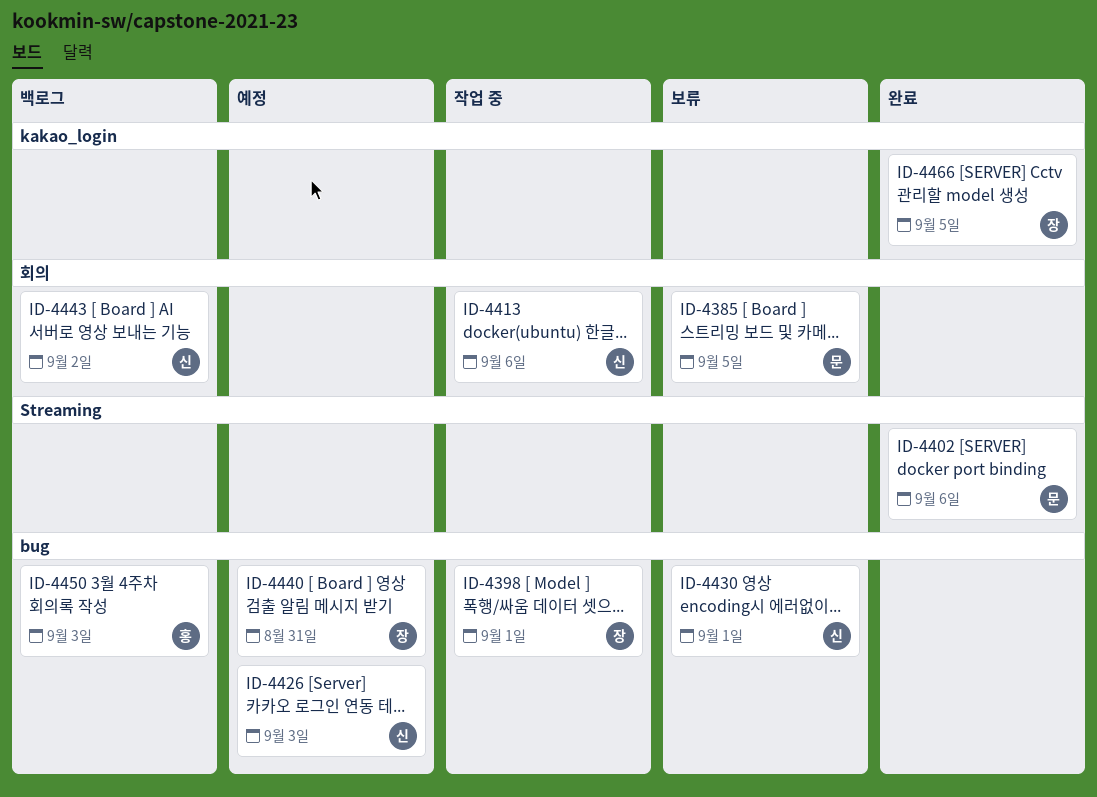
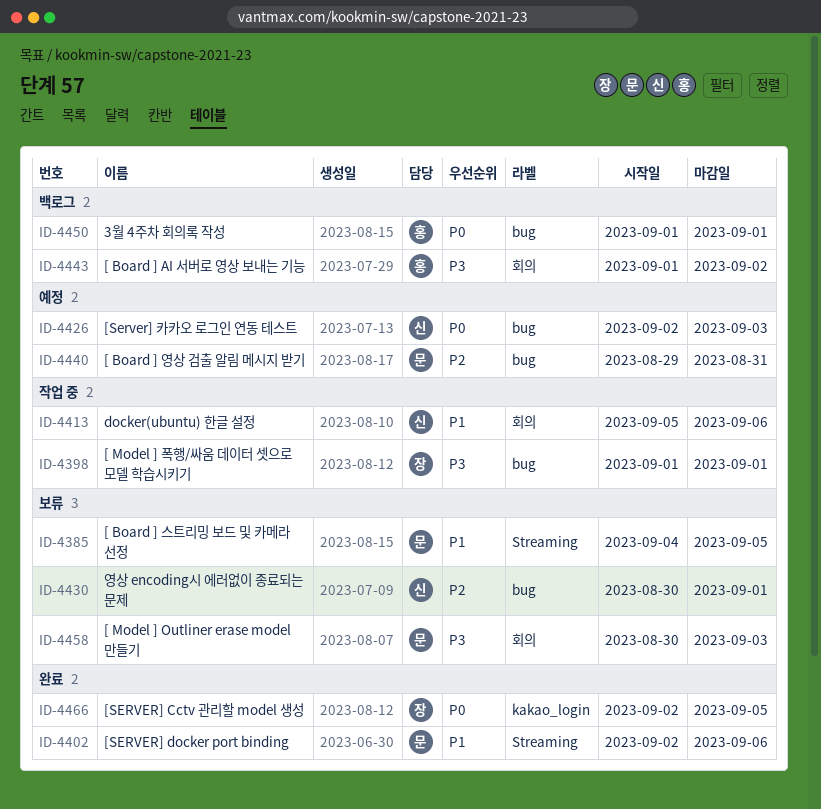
ID-4385, label: 회의 -> Streaming
ID-4440, owner: 장 -> 문
ID-4443, owner: 신 -> 홍
ID-4450, due: Sep 3 -> Sep 1
ID-4458: none -> present

